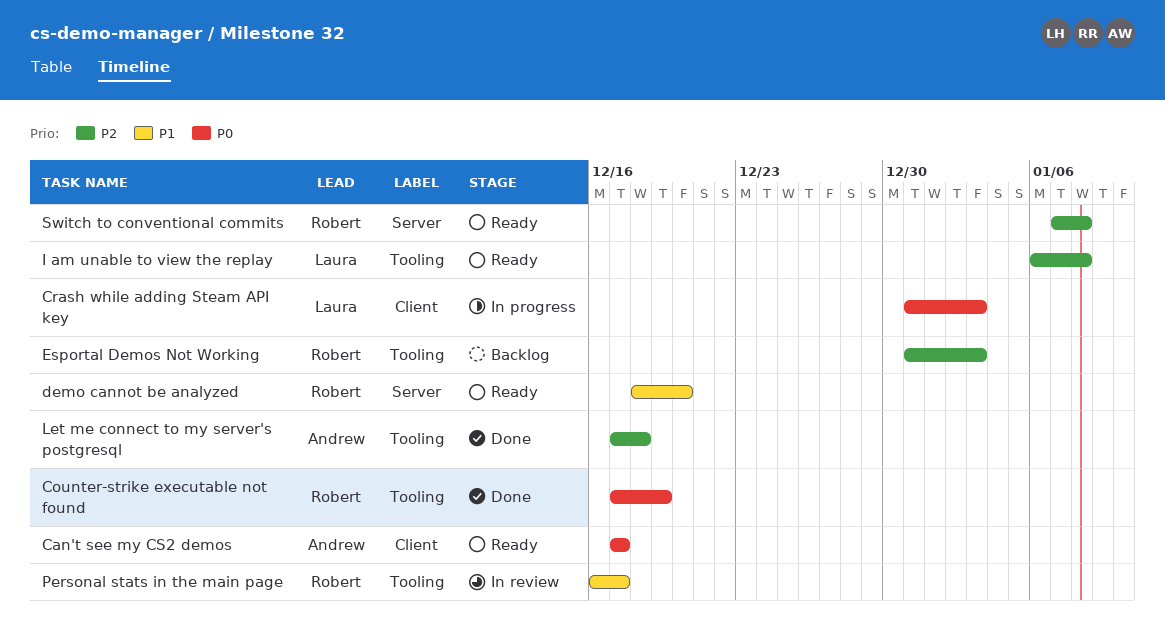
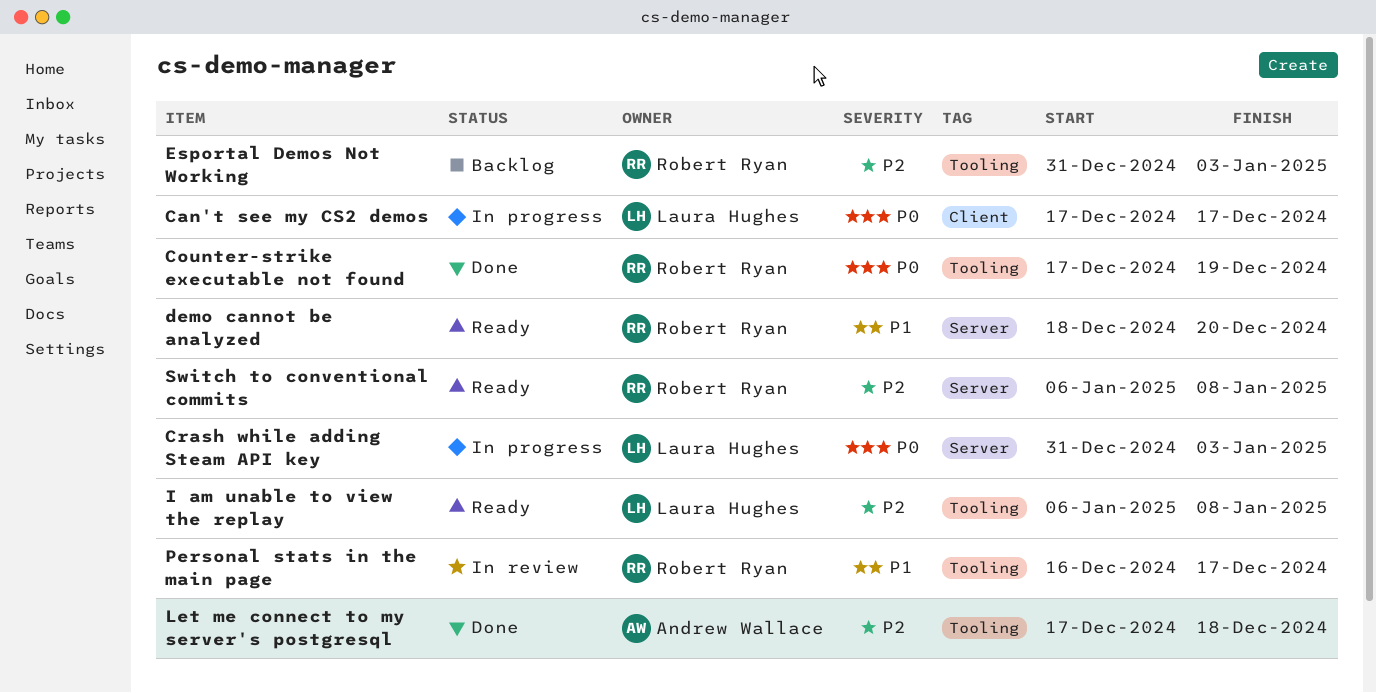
Can't see my CS2 demos, status: Ready -> In progress
Can't see my CS2 demos, owner: Andrew Wallace -> Laura Hughes
Crash while adding Steam API key, label: Client -> Server
Switch to conventional commits, start: Jan 7 -> Jan 6

